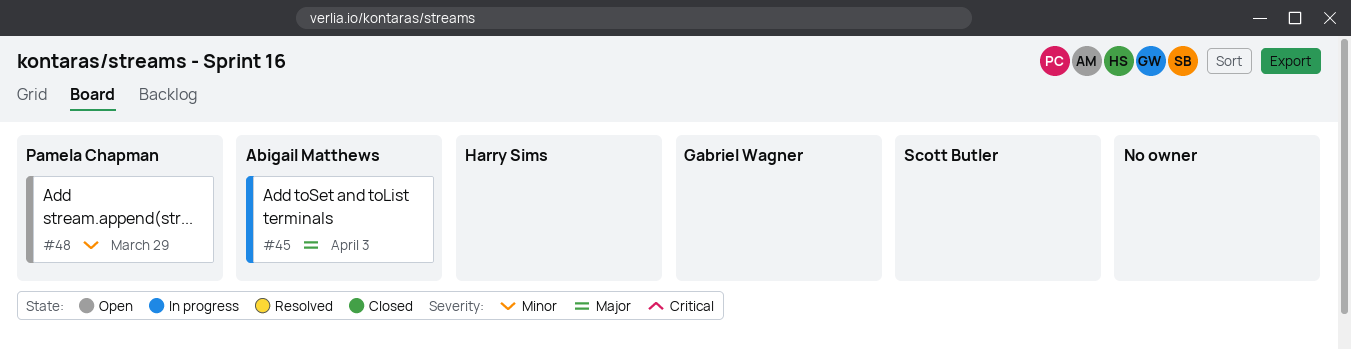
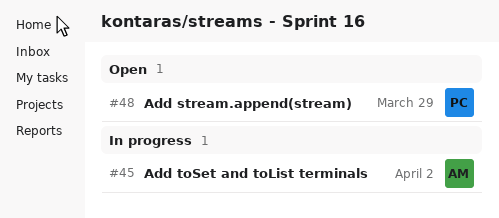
#45, due: Apr 3 -> Apr 2

